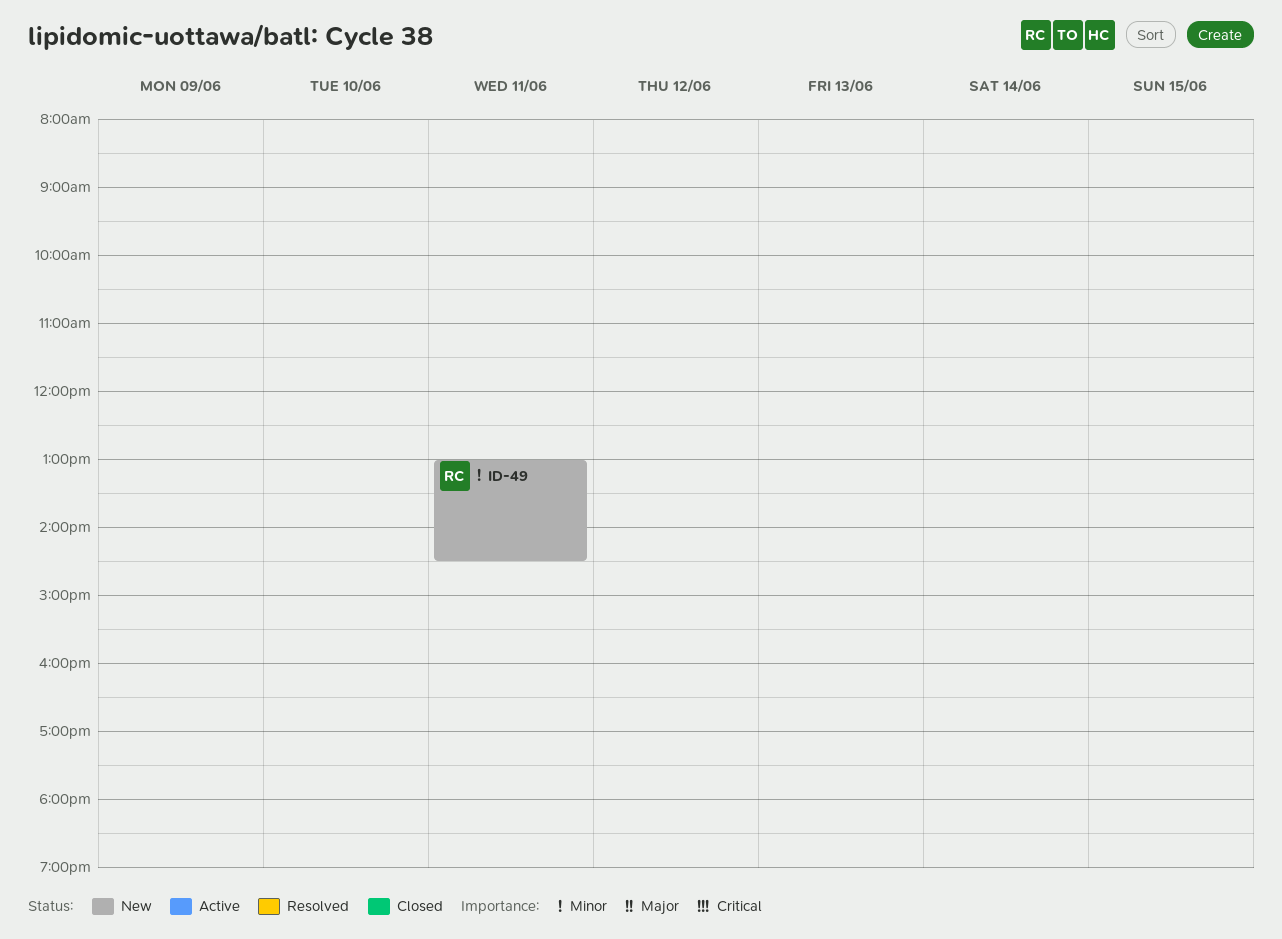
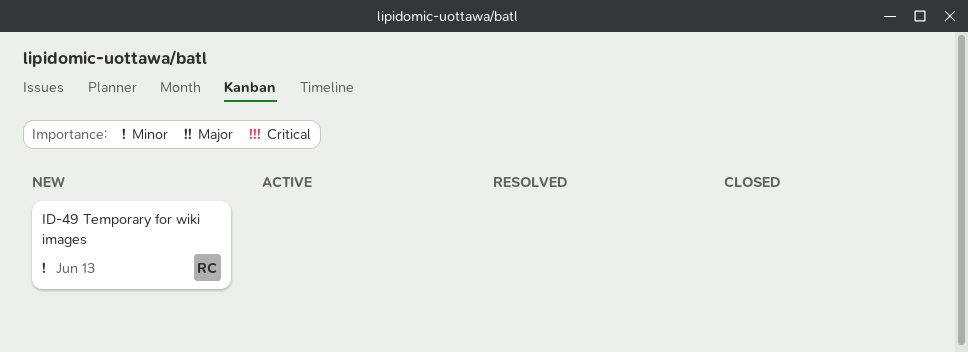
ID-49, day: Jun 11 -> Jun 13

